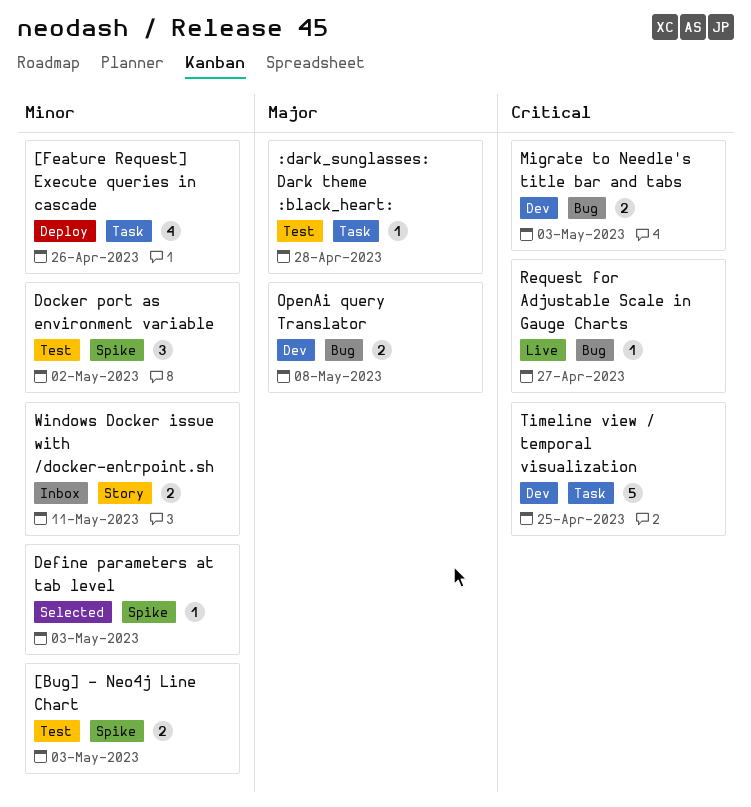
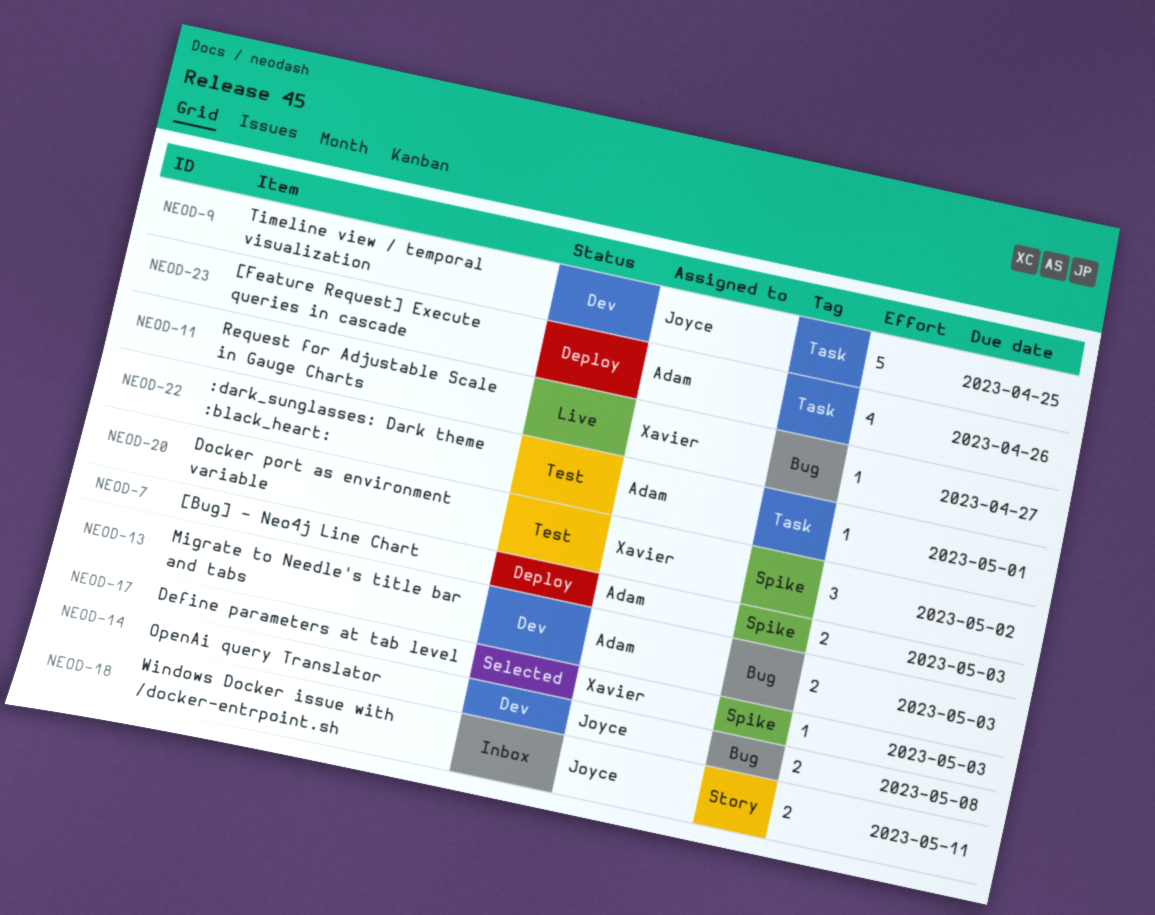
:dark_sunglasses: Dark theme :black_heart:, due: Apr 28 -> May 1
[Bug] - Neo4j Line Chart, status: Test -> Deploy

